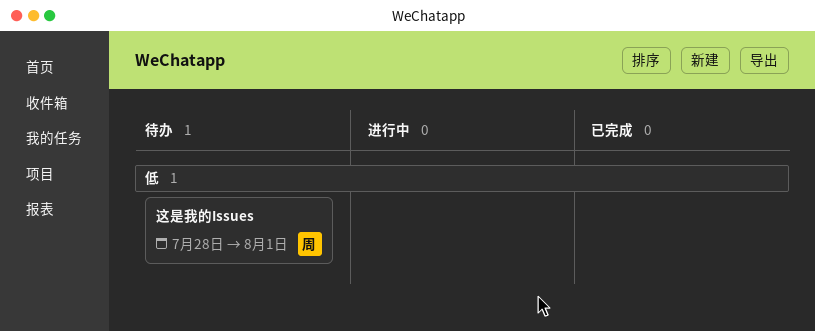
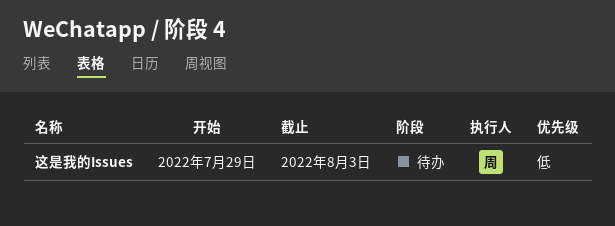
这是我的Issues, start: Jul 28 -> Jul 29
这是我的Issues, due: Aug 1 -> Aug 3

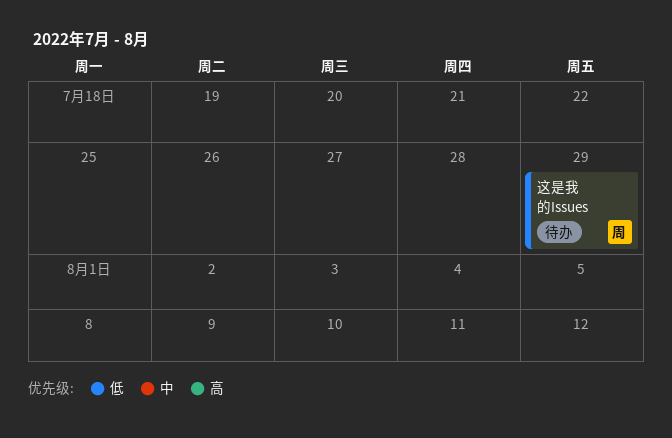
这是我的Issues, due: Aug 3 -> Jul 29

